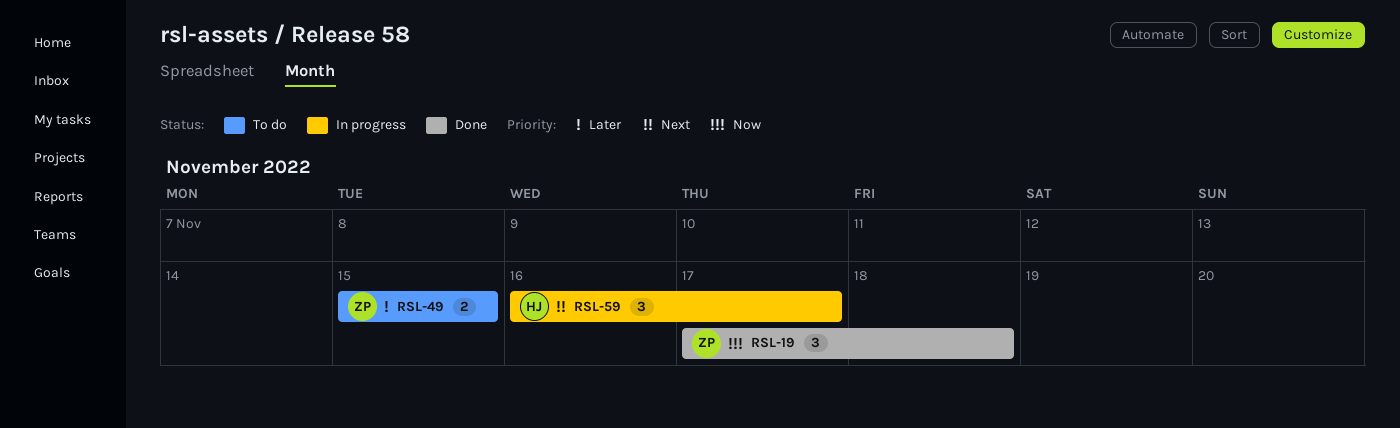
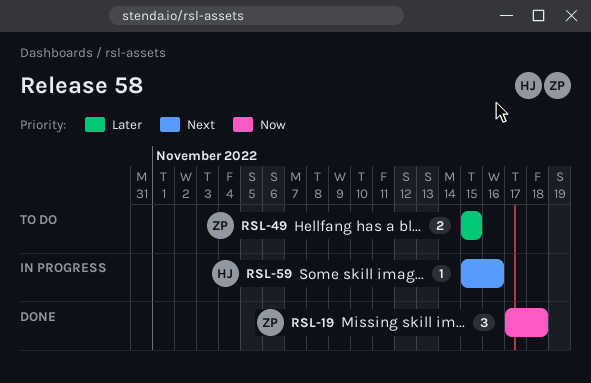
RSL-59, estimate: 3 -> 1
RSL-59, start: Nov 16 -> Nov 15
RSL-59, due: Nov 17 -> Nov 16

